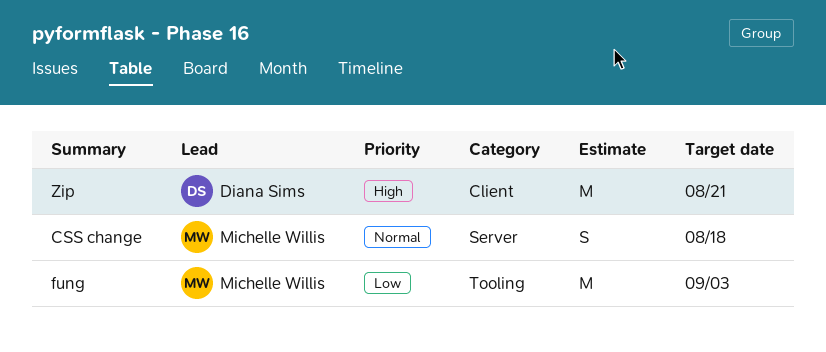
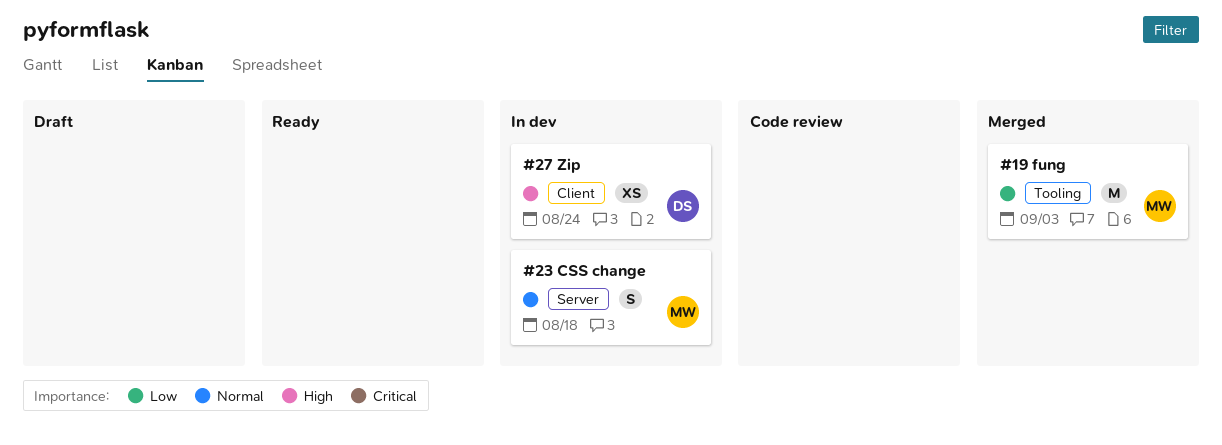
Zip, estimate: M -> XS
Zip, due: Aug 21 -> Aug 24

